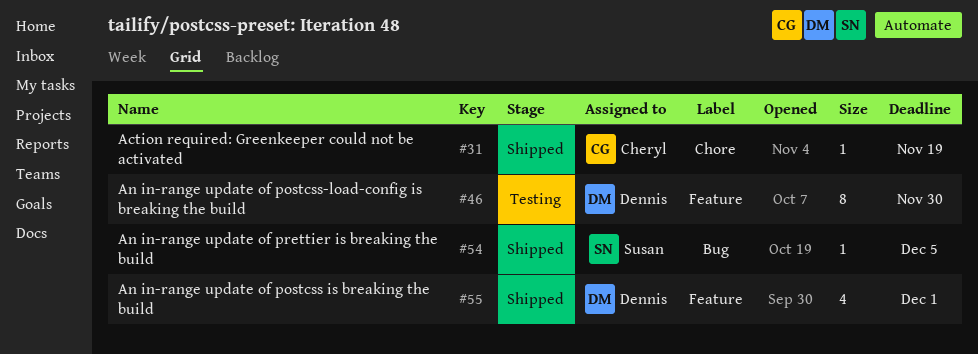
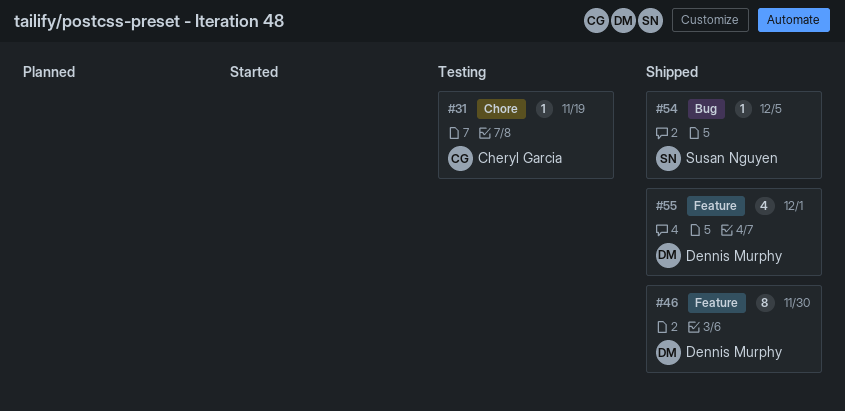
#31, status: Shipped -> Testing
#46, status: Testing -> Shipped

